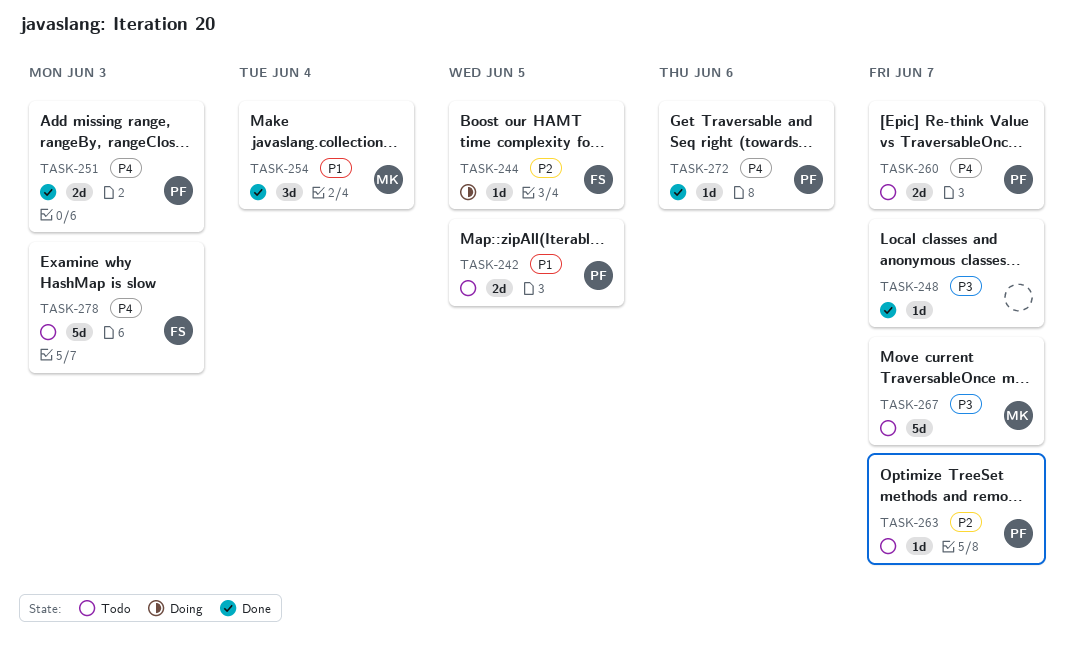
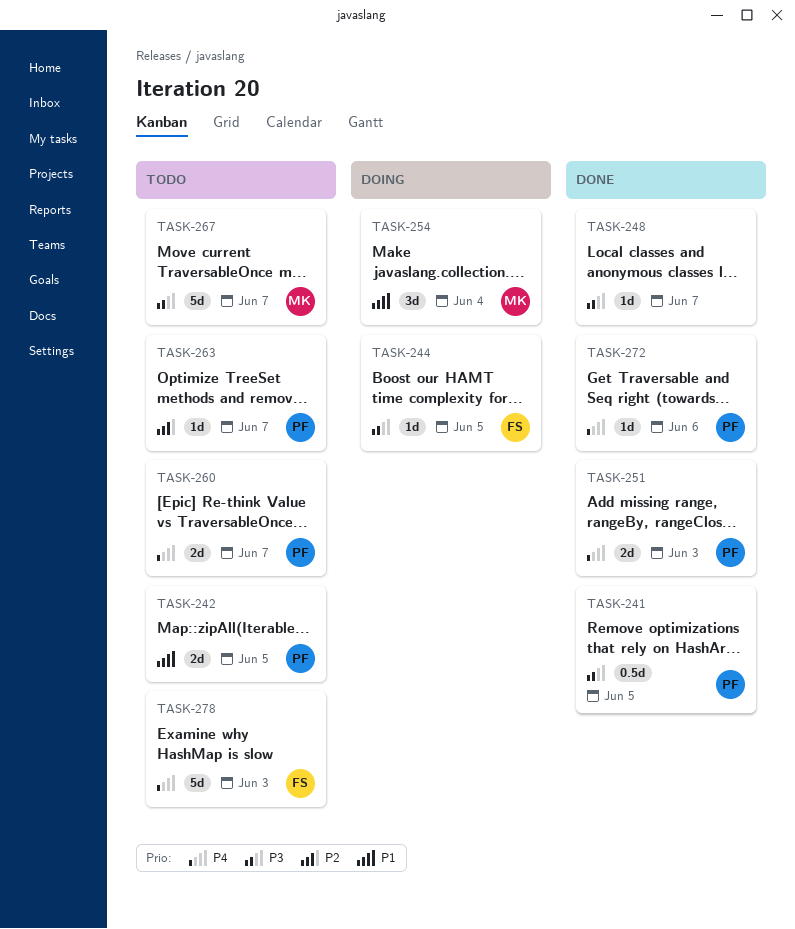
TASK-241: none -> present
TASK-244, priority: P2 -> P3
TASK-254, status: Done -> Doing

